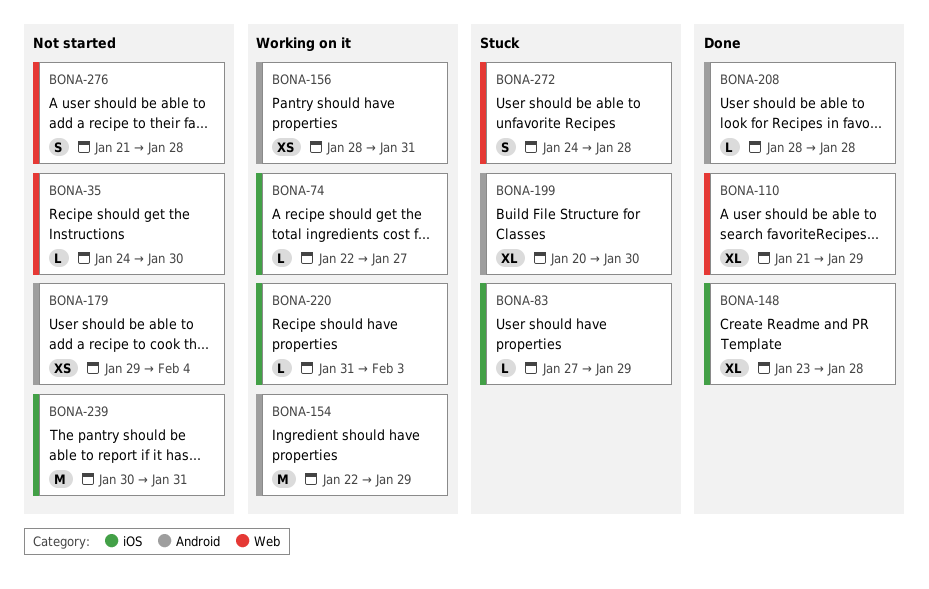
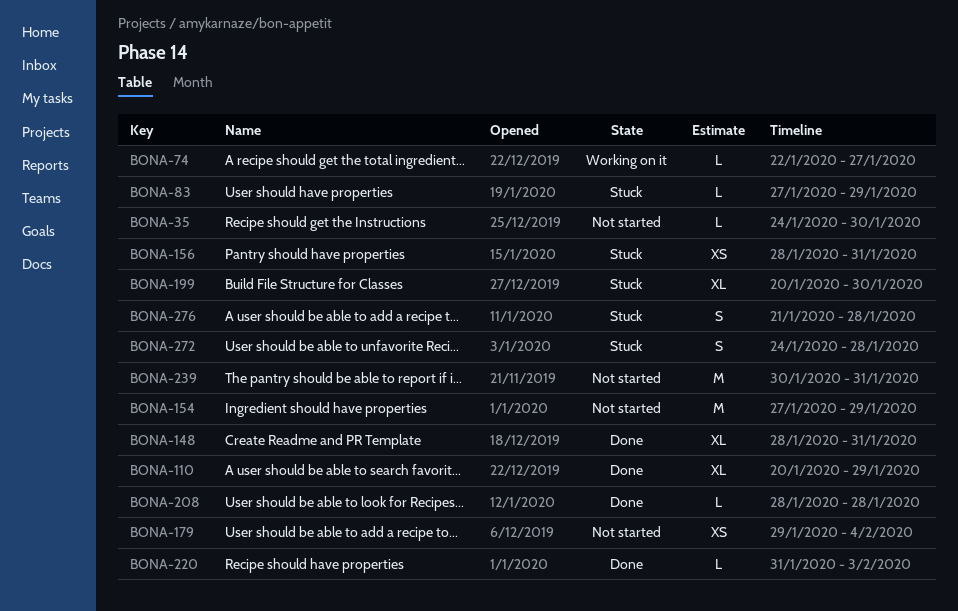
BONA-110, start: Jan 21 -> Jan 20
BONA-148, start: Jan 23 -> Jan 28
BONA-148, due: Jan 28 -> Jan 31
BONA-154, status: Working on it -> Not started
BONA-154, start: Jan 22 -> Jan 27
BONA-156, status: Working on it -> Stuck
BONA-220, status: Working on it -> Done
BONA-276, status: Not started -> Stuck

